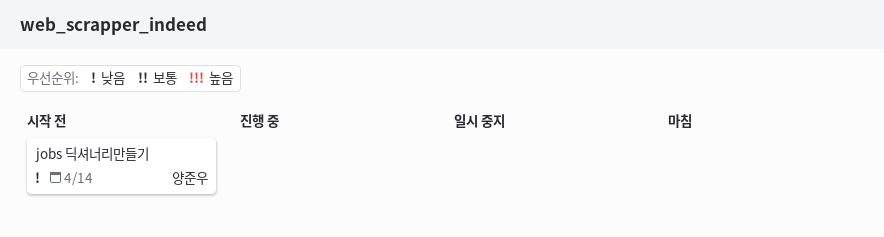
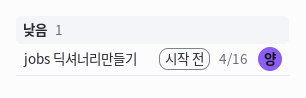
jobs 딕셔너리만들기, due: Apr 14 -> Apr 16

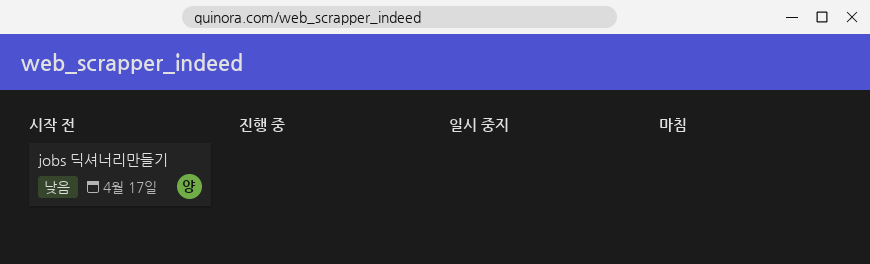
jobs 딕셔너리만들기, due: Apr 16 -> Apr 17

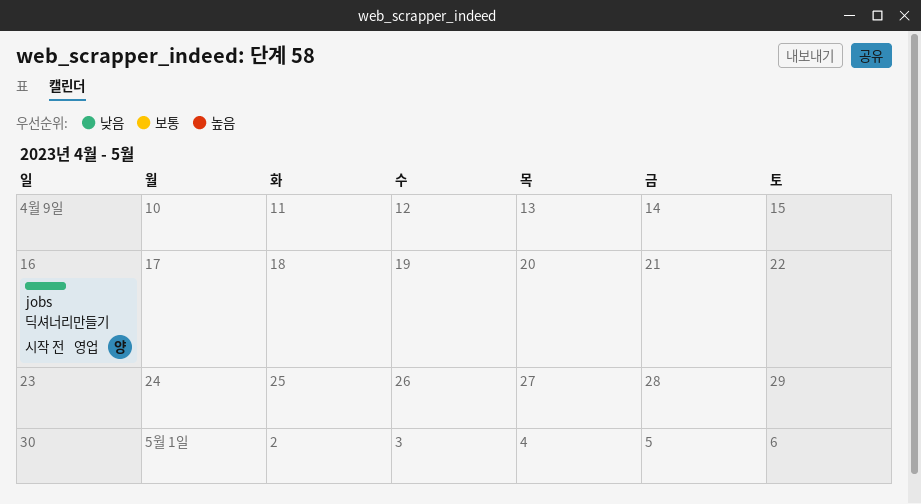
jobs 딕셔너리만들기, due: Apr 17 -> Apr 16

